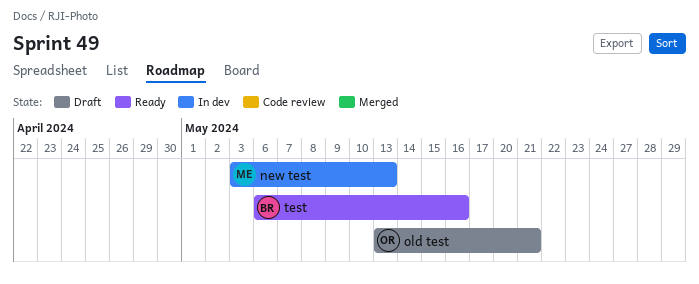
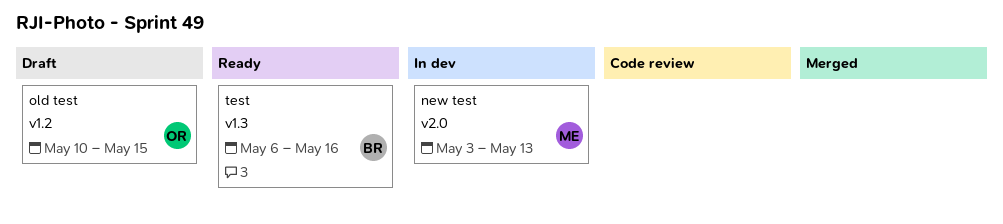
old test, start: May 13 -> May 10
old test, due: May 21 -> May 15

